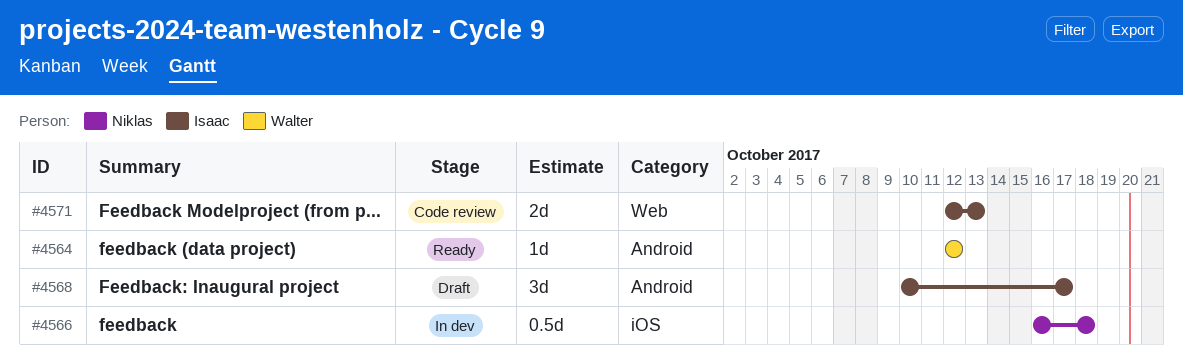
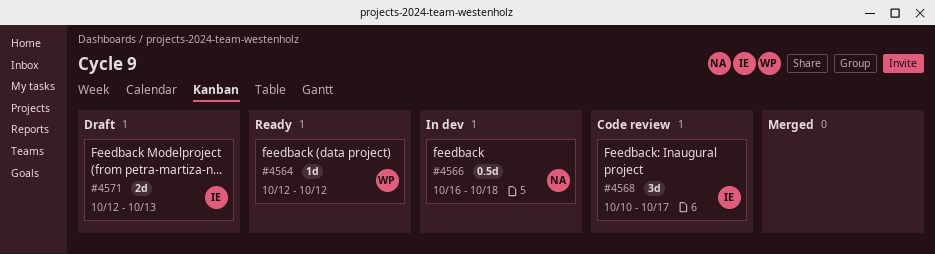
#4568, status: Draft -> Code review
#4571, status: Code review -> Draft

